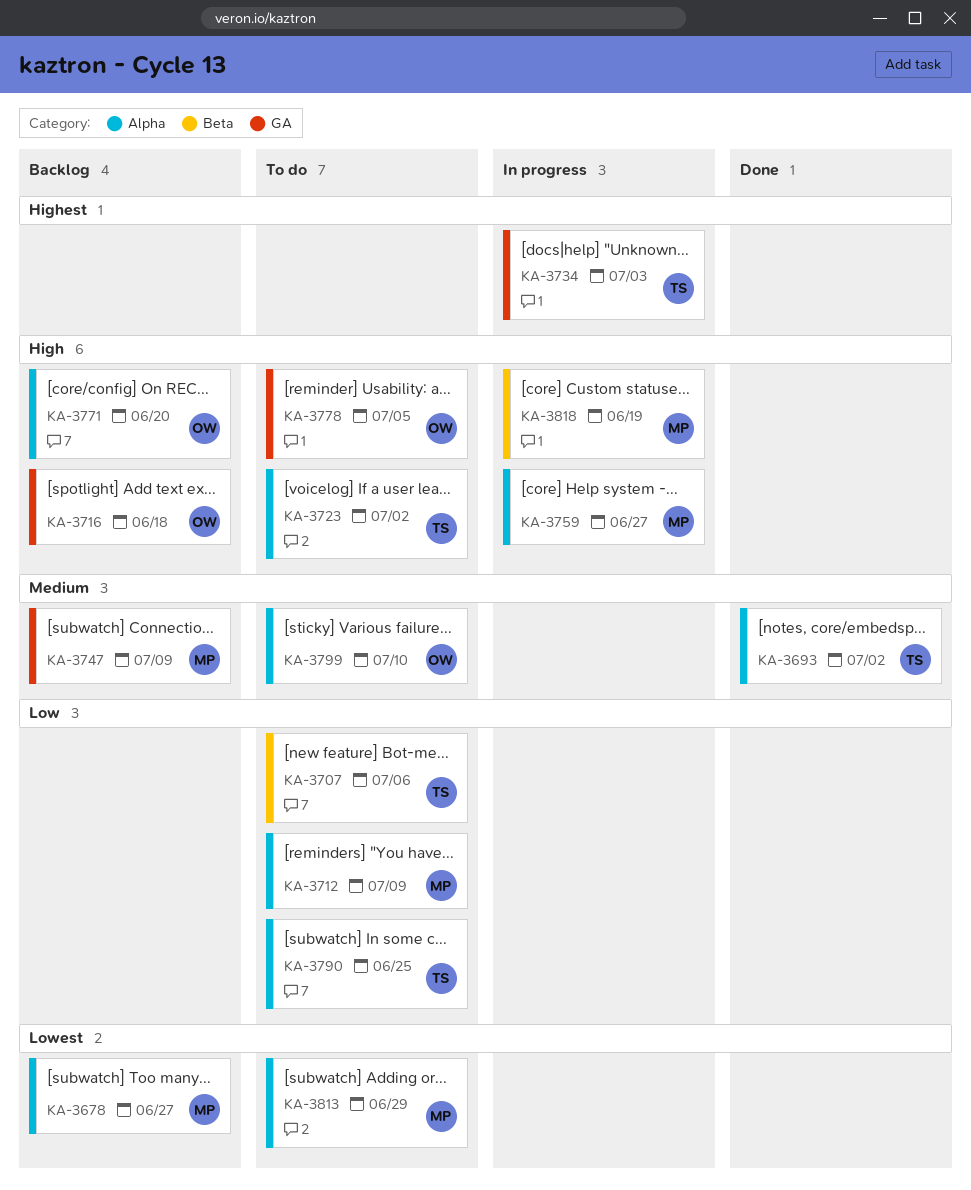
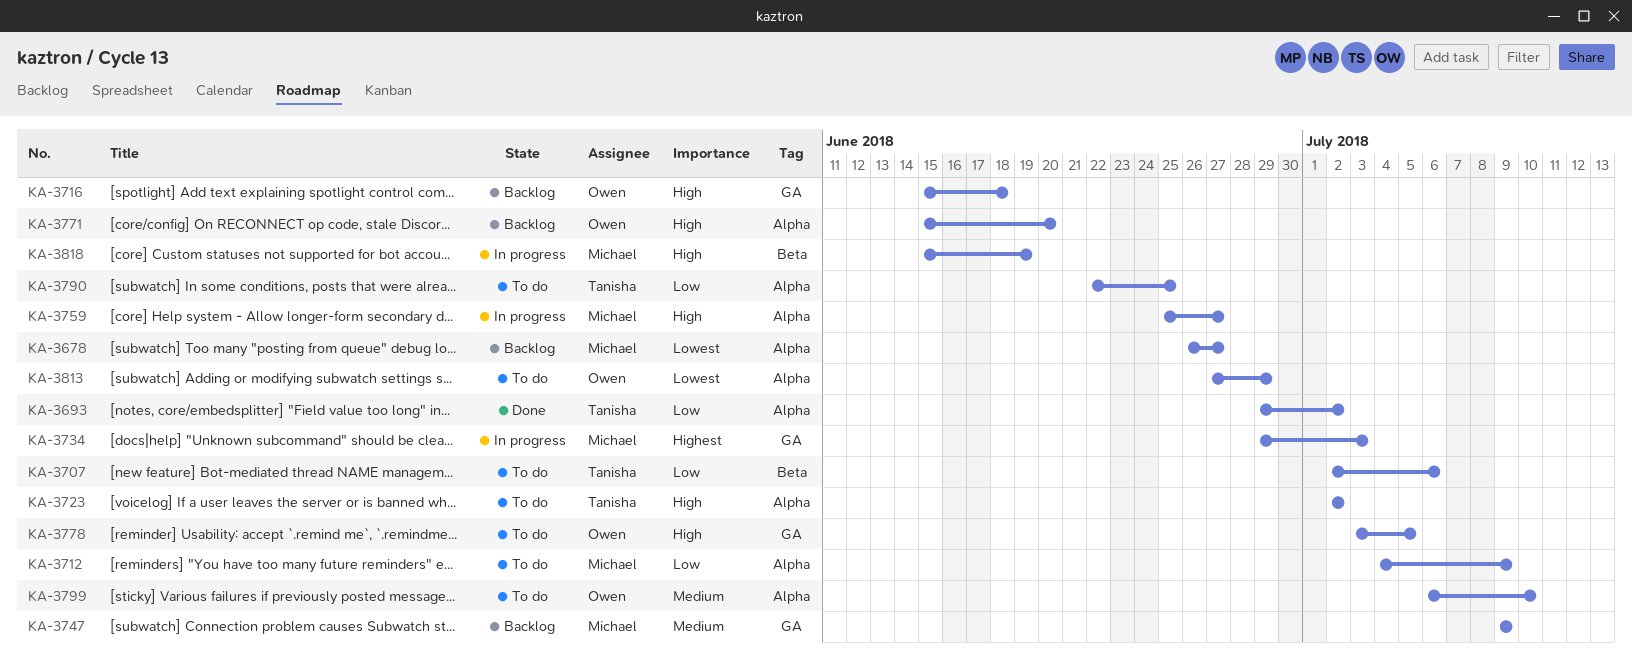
KA-3693, priority: Medium -> Low
KA-3734, owner: Tanisha -> Michael
KA-3813, owner: Michael -> Owen

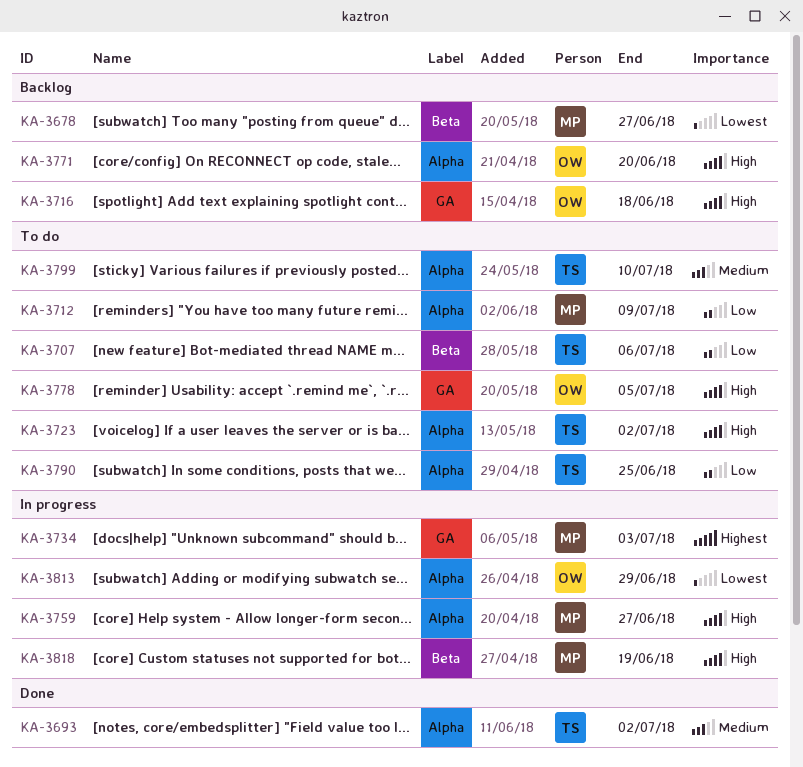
KA-3678, label: Alpha -> Beta
KA-3693, priority: Low -> Medium
KA-3747: present -> none
KA-3799, owner: Owen -> Tanisha
KA-3813, status: To do -> In progress

